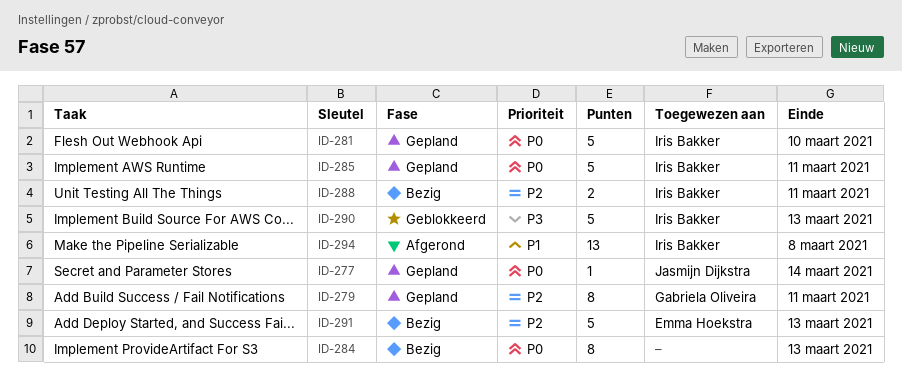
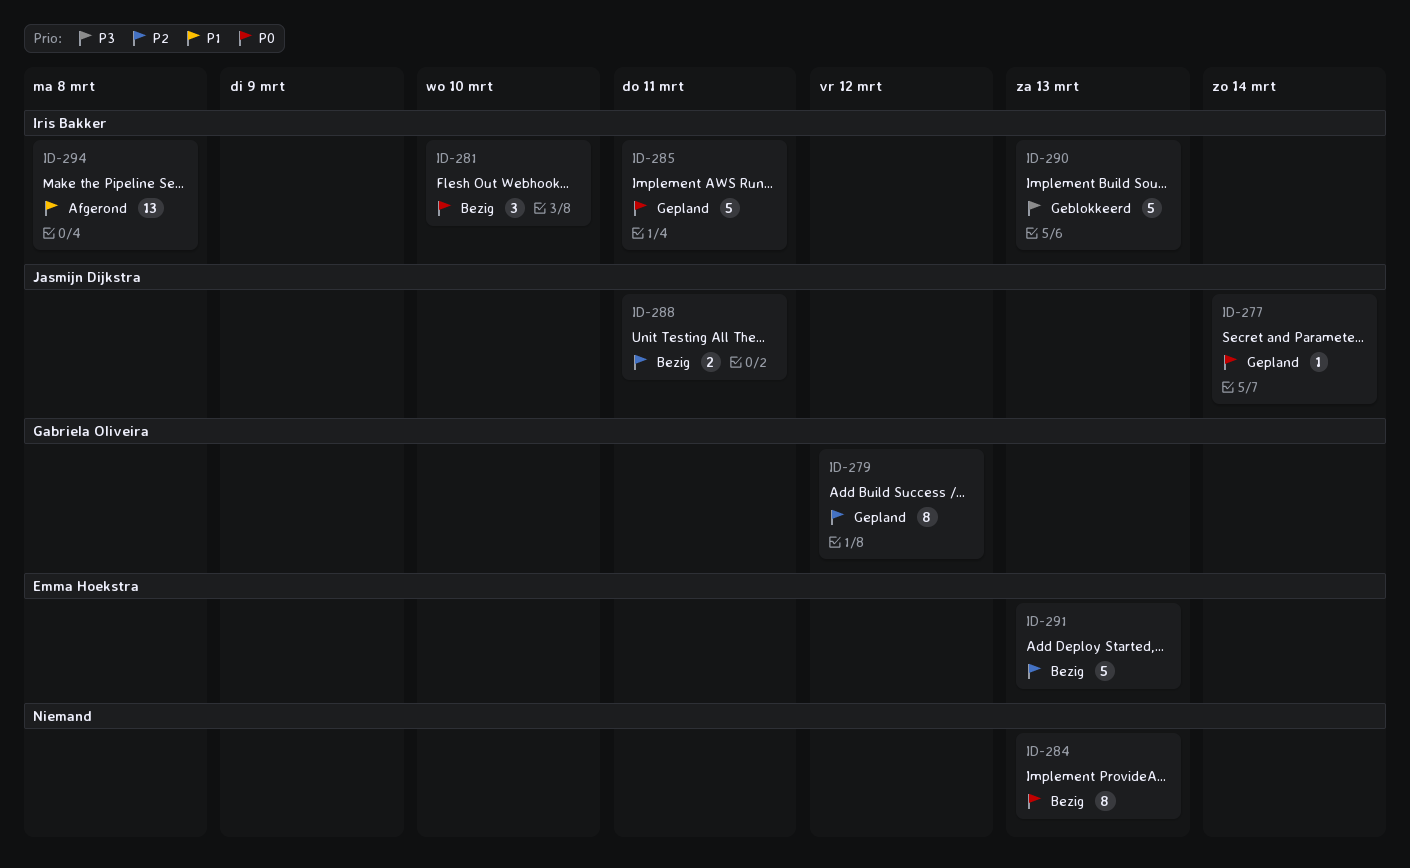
ID-279, due: Mar 11 -> Mar 12
ID-281, status: Gepland -> Bezig
ID-281, estimate: 5 -> 3
ID-288, owner: Iris Bakker -> Jasmijn Dijkstra

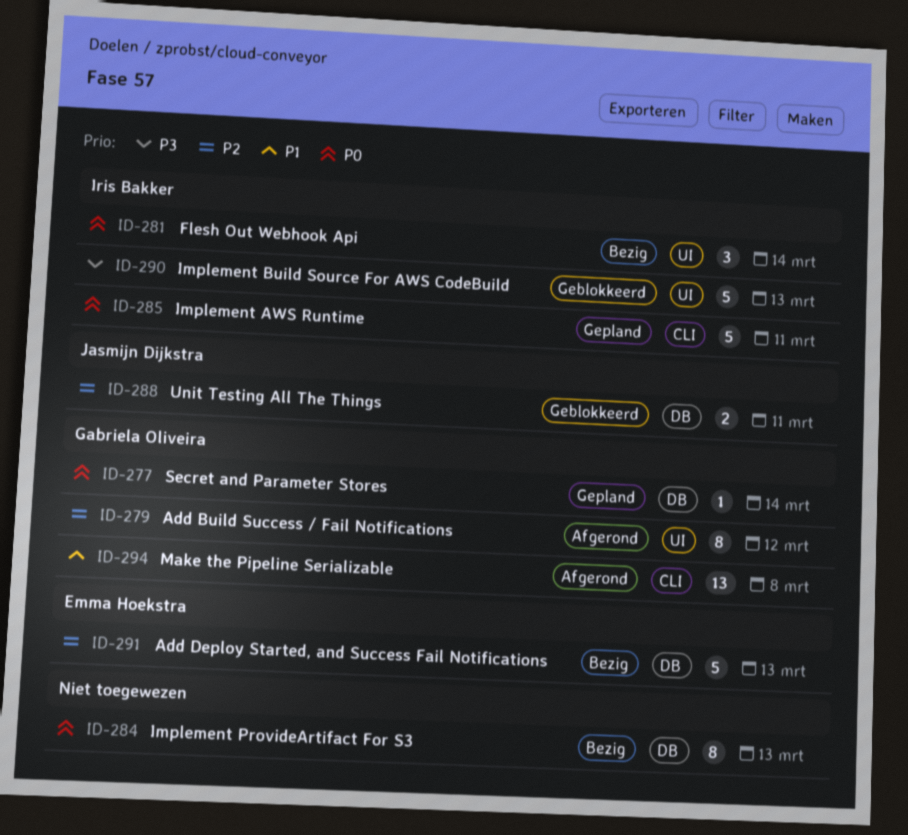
ID-277, owner: Jasmijn Dijkstra -> Gabriela Oliveira
ID-279, status: Gepland -> Afgerond
ID-281, due: Mar 10 -> Mar 14
ID-288, status: Bezig -> Geblokkeerd
ID-294, owner: Iris Bakker -> Gabriela Oliveira

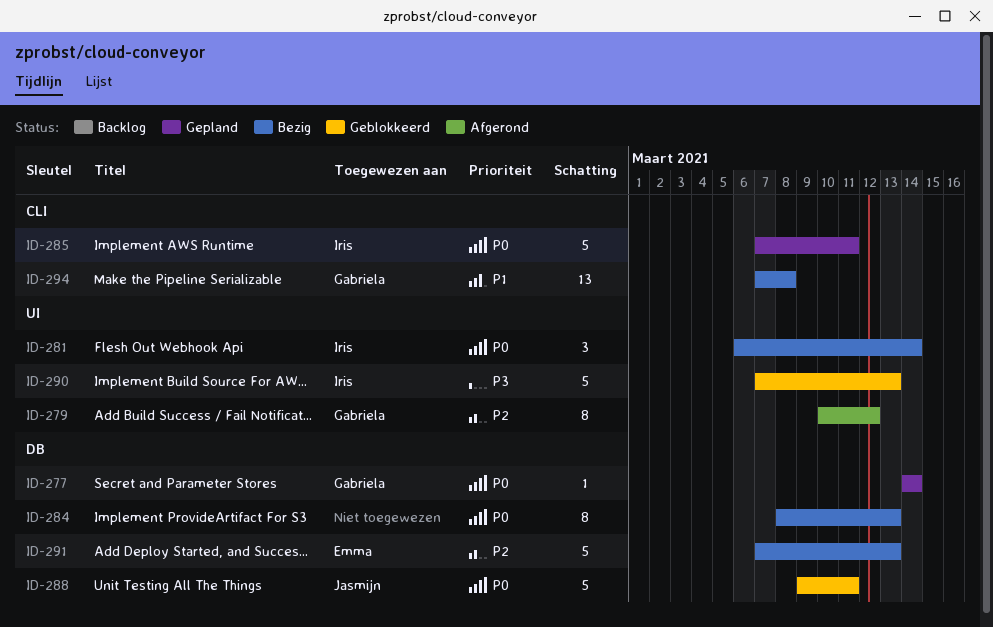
ID-288, priority: P2 -> P0
ID-288, estimate: 2 -> 5
ID-294, status: Afgerond -> Bezig

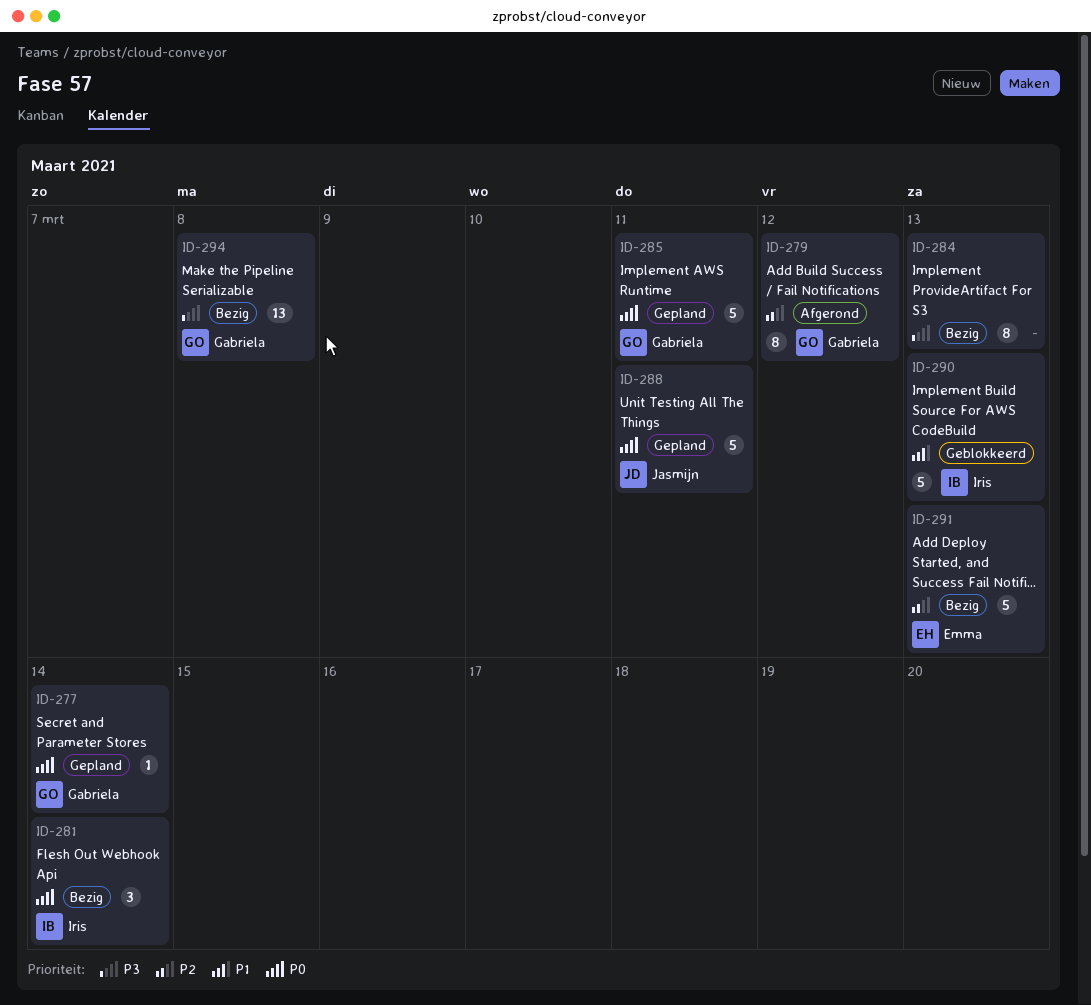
ID-284, priority: P0 -> P3
ID-285, owner: Iris -> Gabriela
ID-288, status: Geblokkeerd -> Gepland
ID-290, priority: P3 -> P1
ID-294, priority: P1 -> P3

